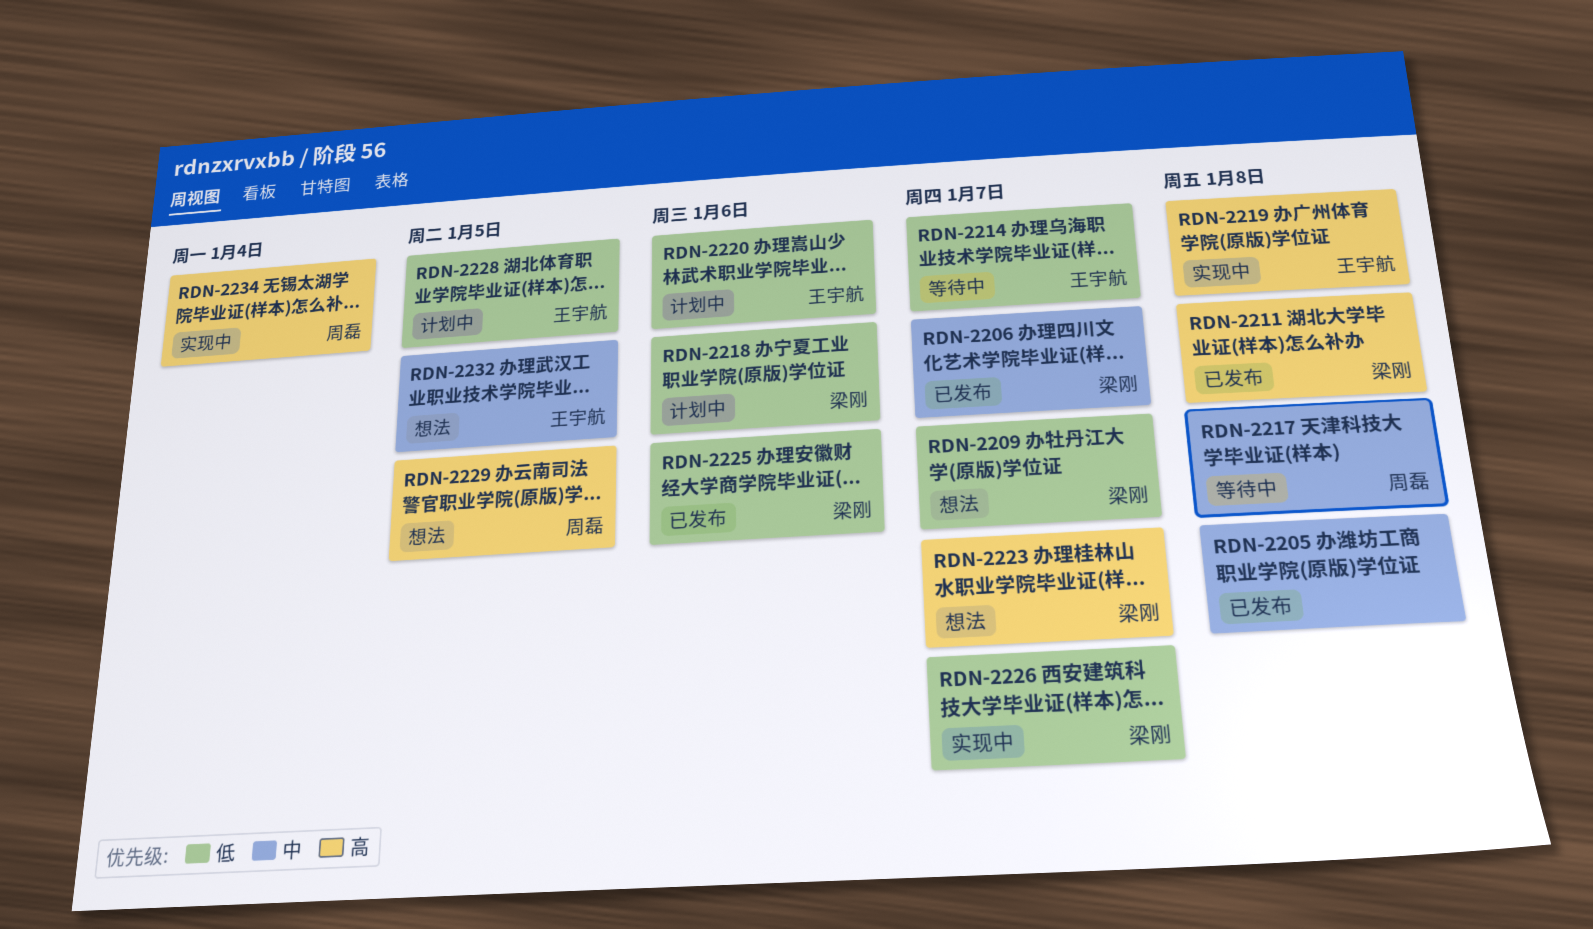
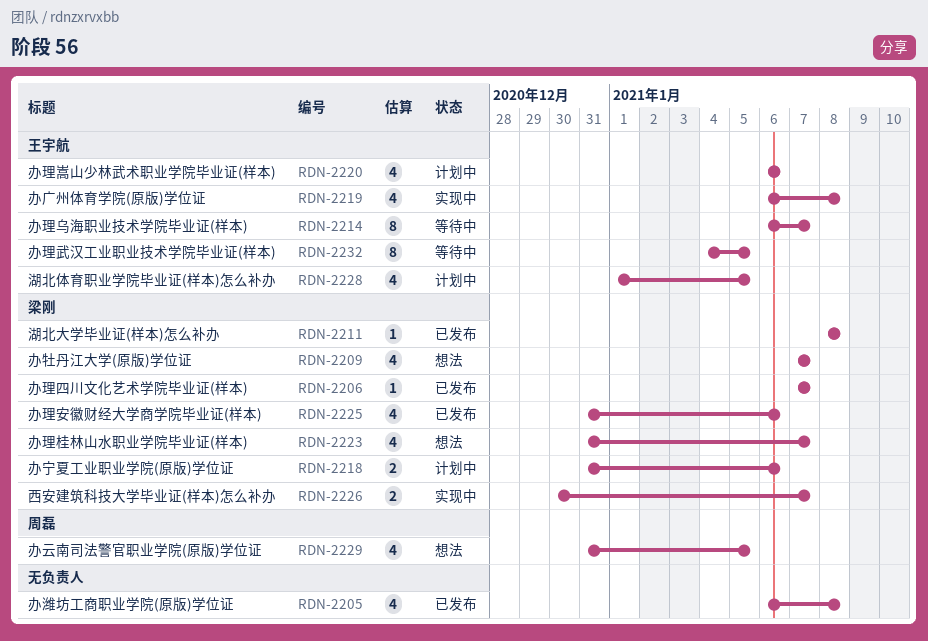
RDN-2217: present -> none
RDN-2232, status: 想法 -> 等待中
RDN-2234: present -> none

